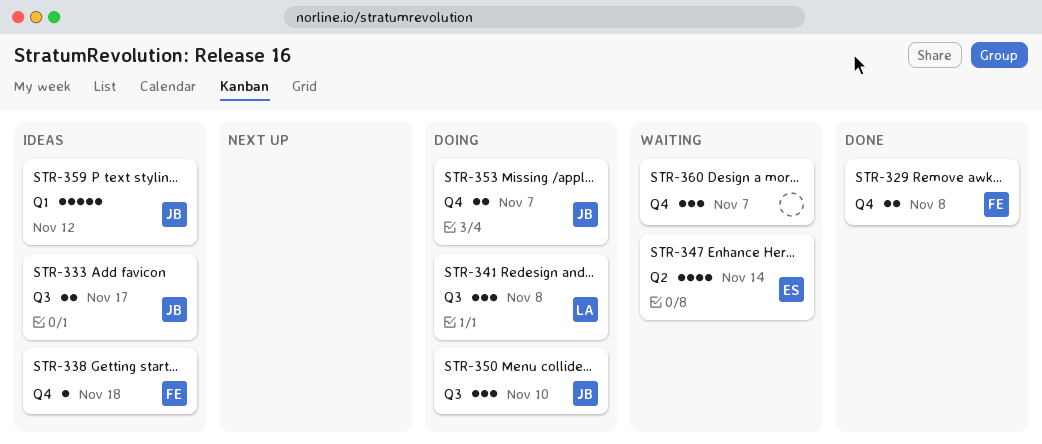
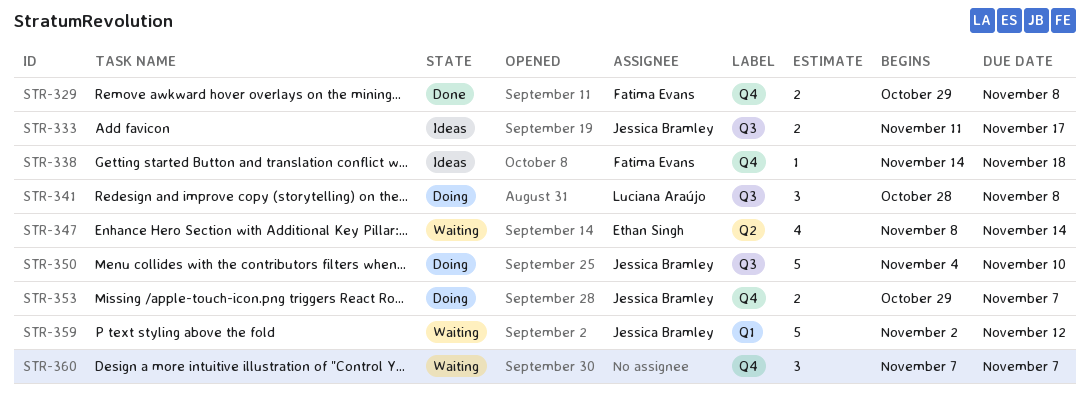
STR-350, estimate: 3 -> 5
STR-359, status: Ideas -> Waiting

